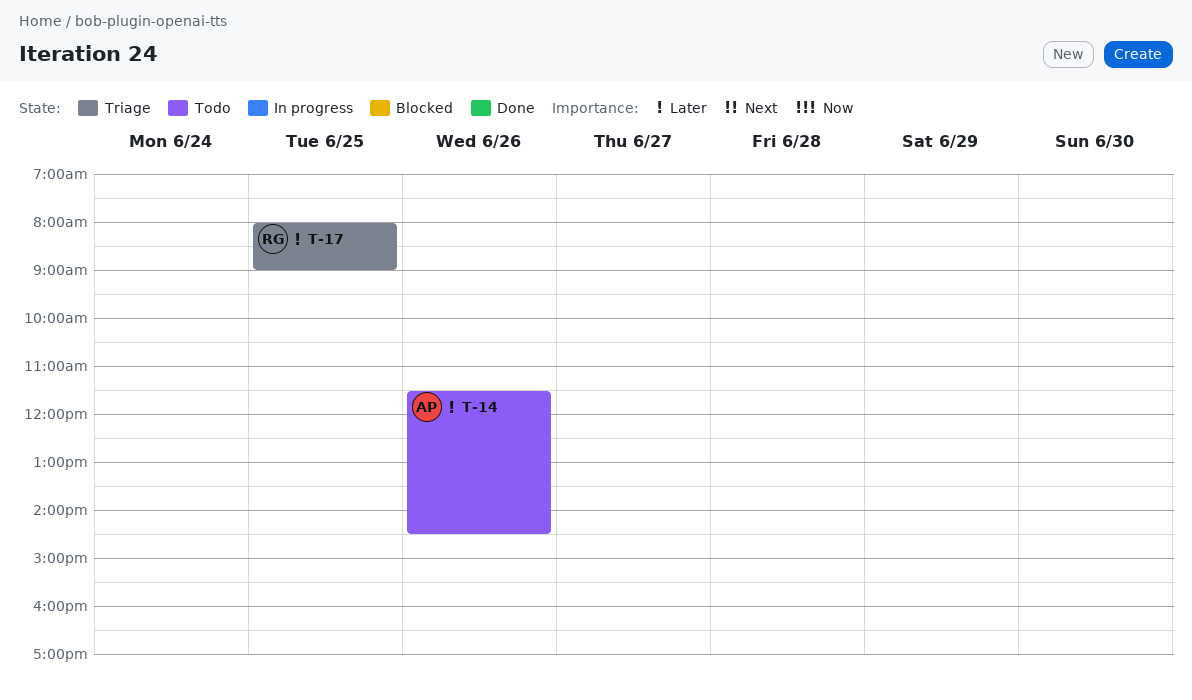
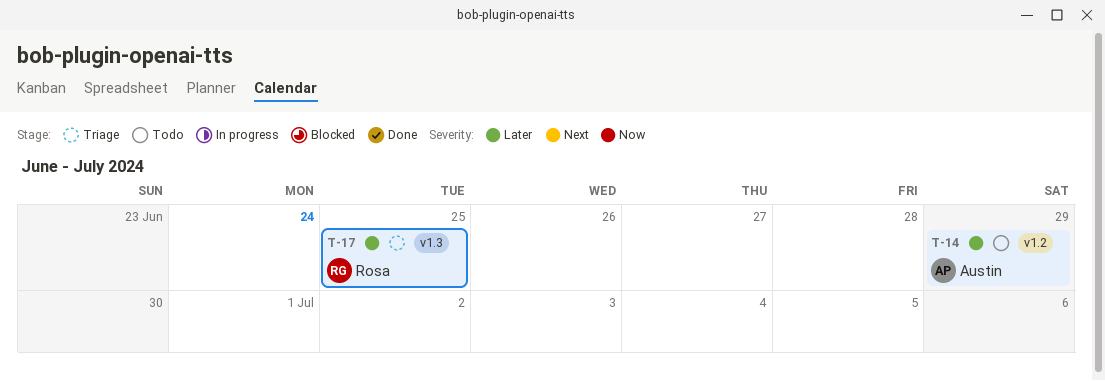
T-14, day: Jun 26 -> Jun 29

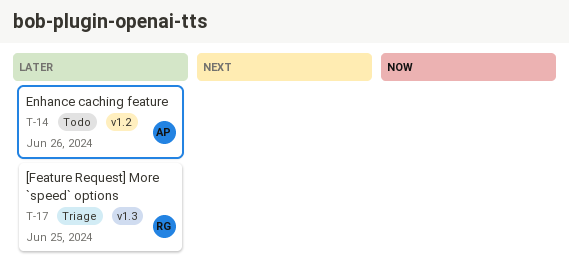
T-14, day: Jun 29 -> Jun 26

